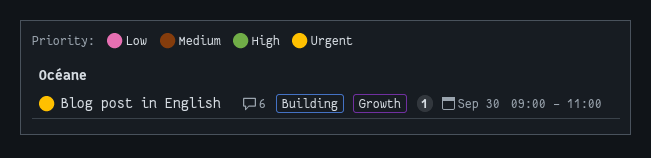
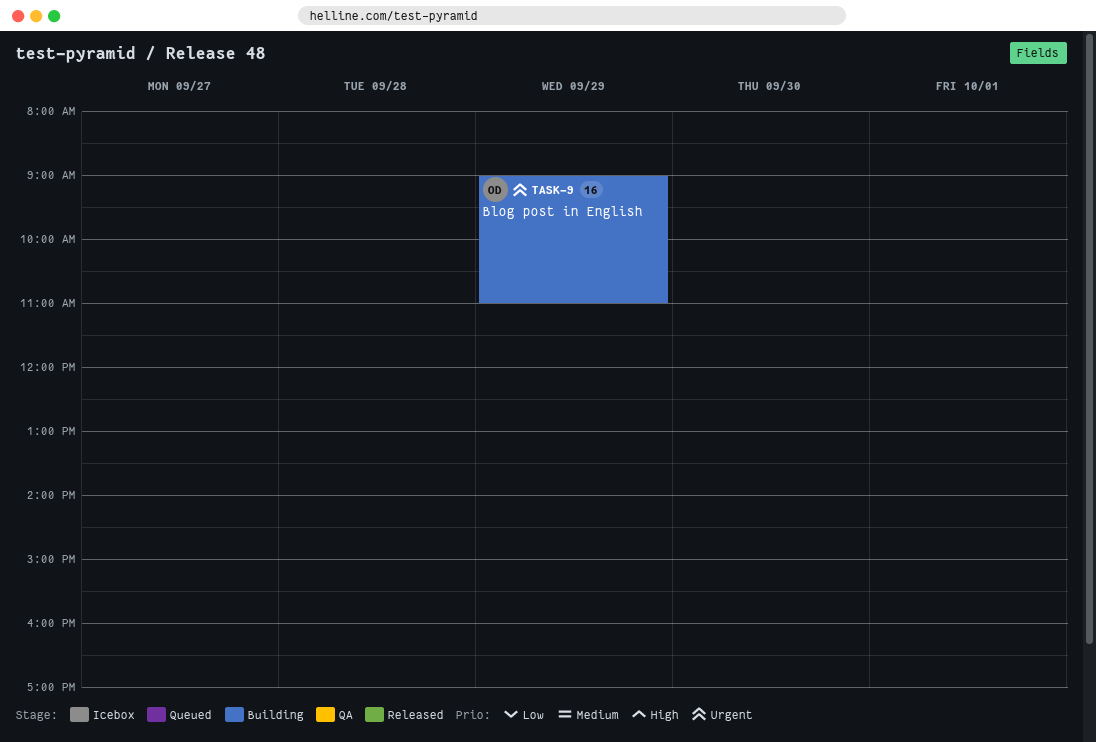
Blog post in English, estimate: 1 -> 16
Blog post in English, day: Sep 30 -> Sep 29

